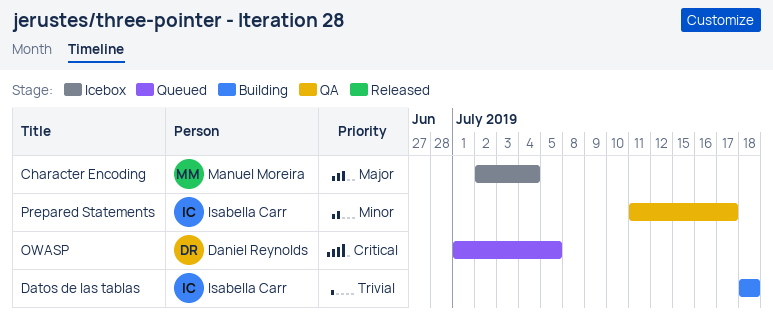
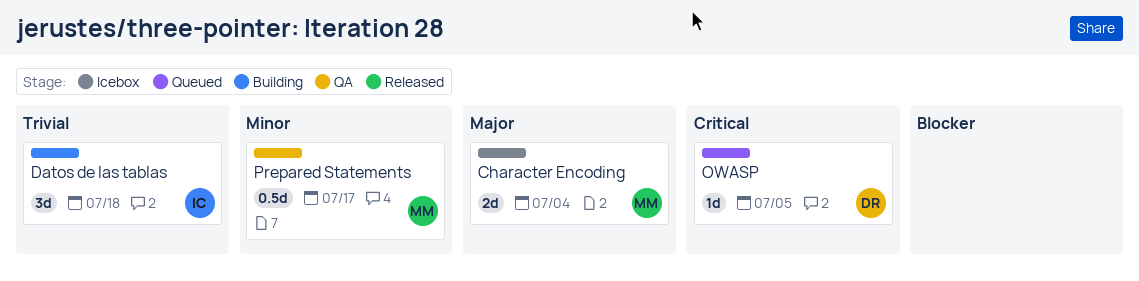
Prepared Statements, owner: Isabella Carr -> Manuel Moreira

